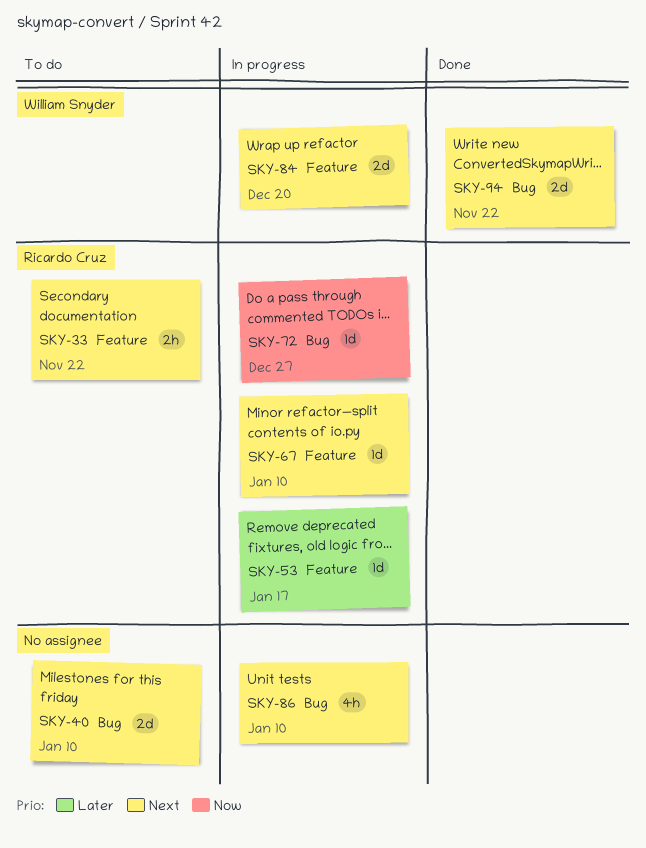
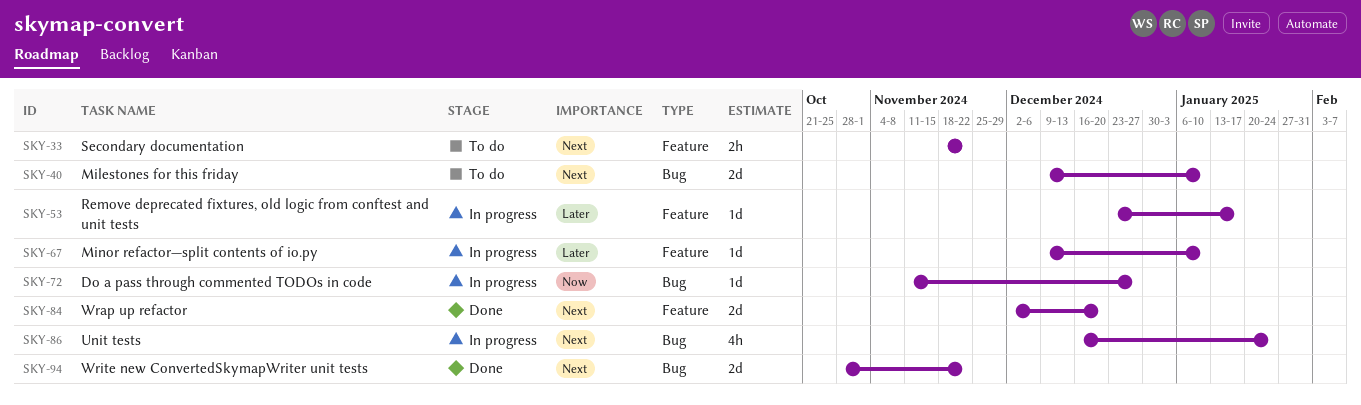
SKY-67, priority: Next -> Later
SKY-84, status: In progress -> Done
SKY-86, due: Jan 10 -> Jan 24

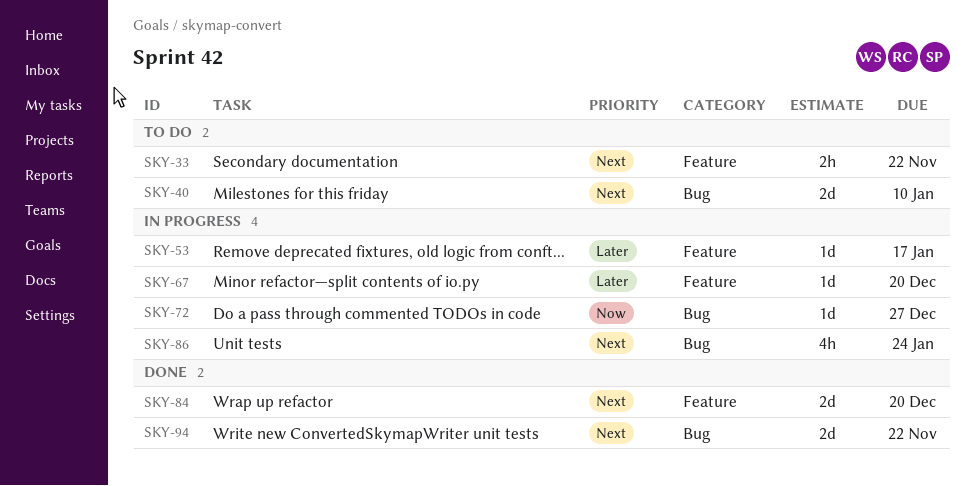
SKY-67, due: Jan 10 -> Dec 20

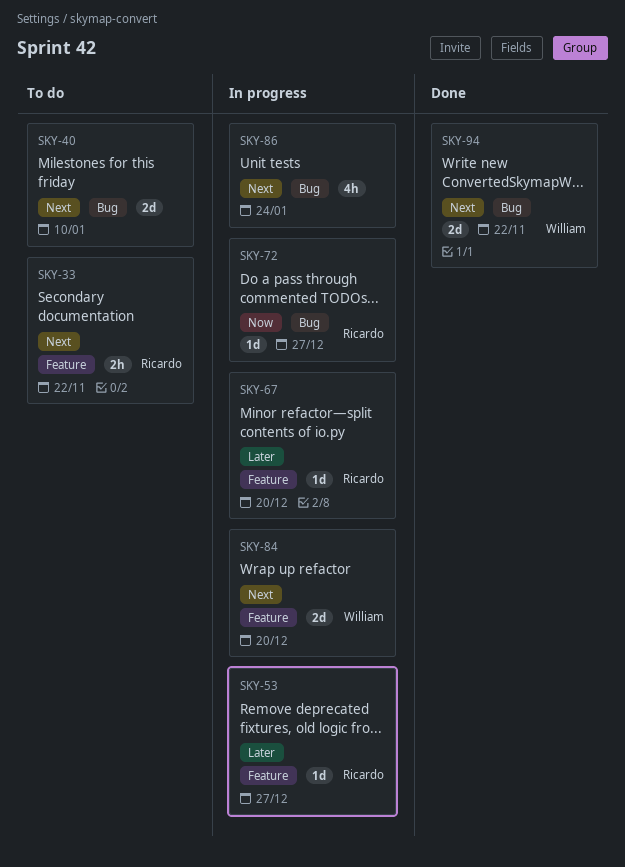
SKY-53, due: Jan 17 -> Dec 27
SKY-84, status: Done -> In progress

